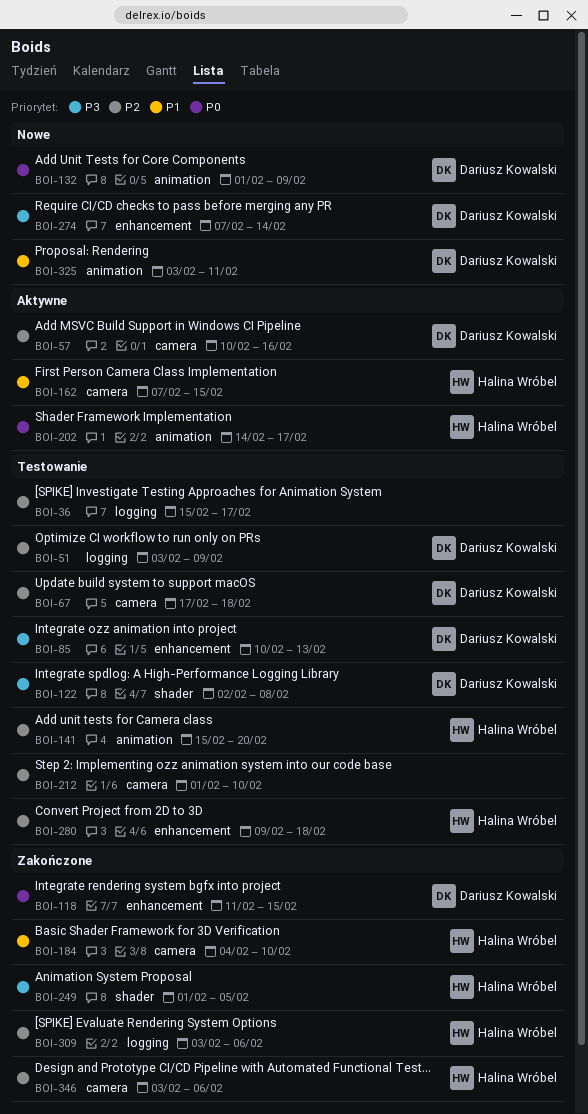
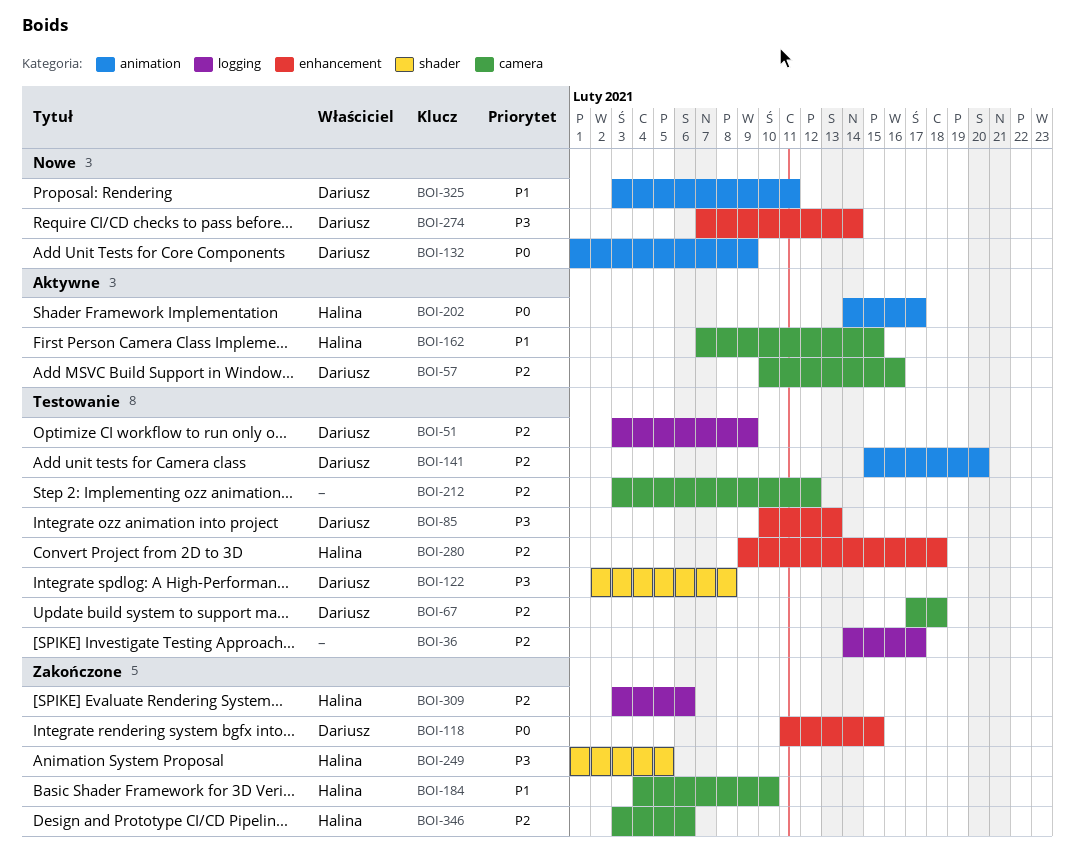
BOI-36, start: Feb 15 -> Feb 14
BOI-141, owner: Halina Wróbel -> Dariusz Kowalski
BOI-212, start: Feb 1 -> Feb 3
BOI-212, due: Feb 10 -> Feb 12

